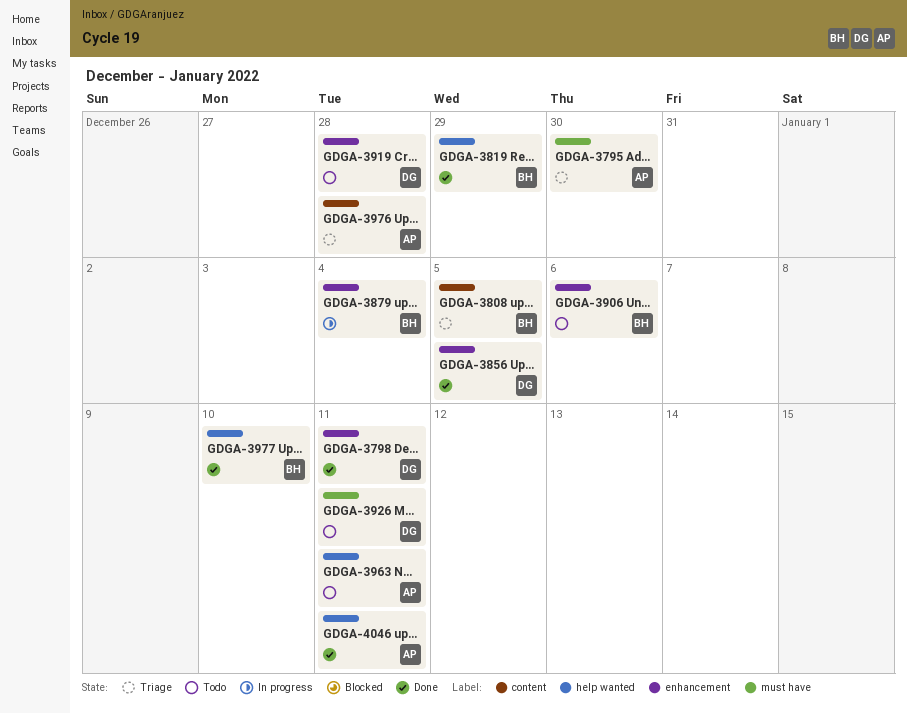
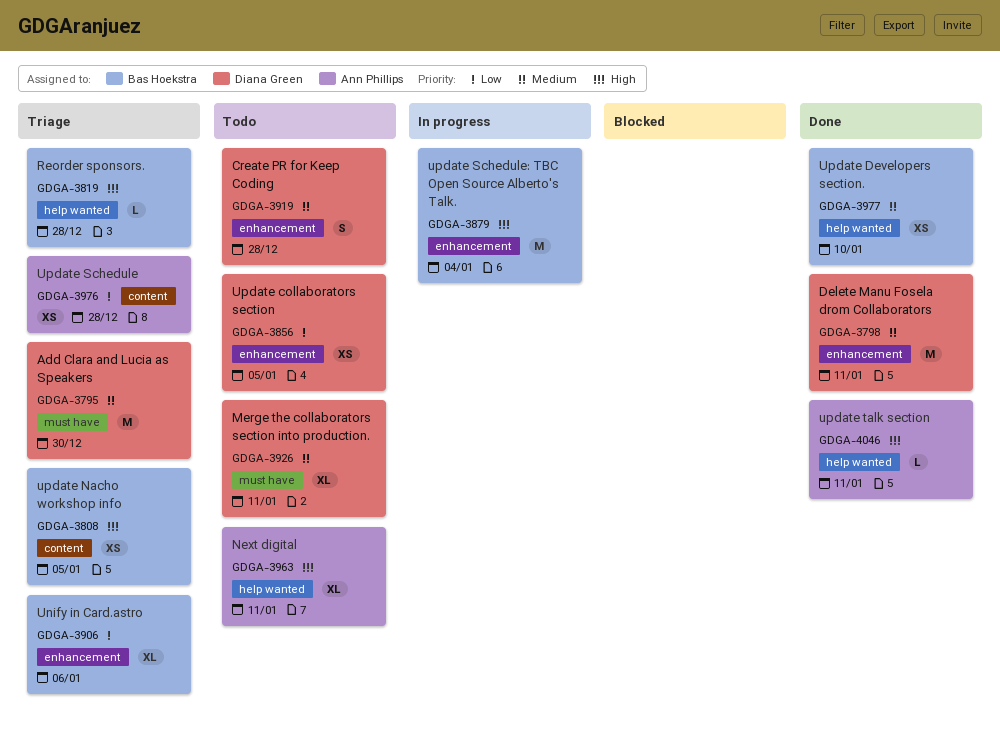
GDGA-3795, owner: Ann Phillips -> Diana Green
GDGA-3819, status: Done -> Triage
GDGA-3819, due: Dec 29 -> Dec 28
GDGA-3856, status: Done -> Todo
GDGA-3906, status: Todo -> Triage

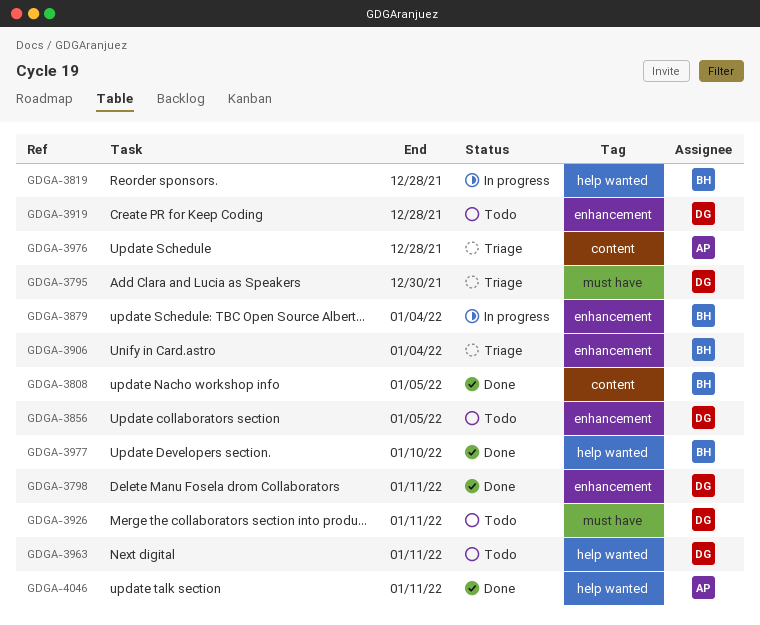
GDGA-3808, status: Triage -> Done
GDGA-3819, status: Triage -> In progress
GDGA-3906, due: Jan 6 -> Jan 4
GDGA-3963, owner: Ann Phillips -> Diana Green

